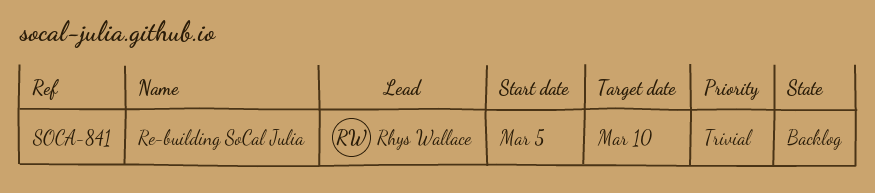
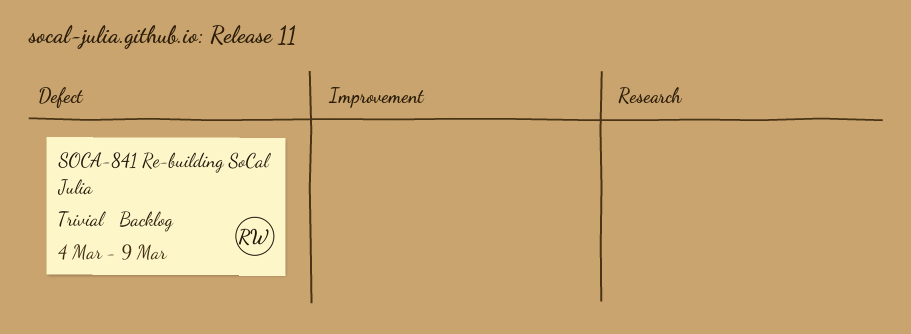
SOCA-841, start: Mar 5 -> Mar 4
SOCA-841, due: Mar 10 -> Mar 9

